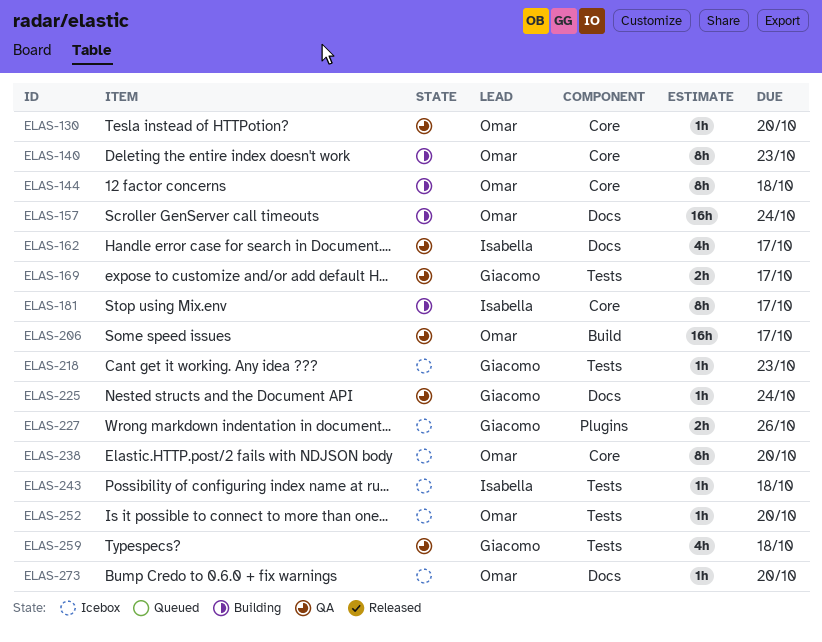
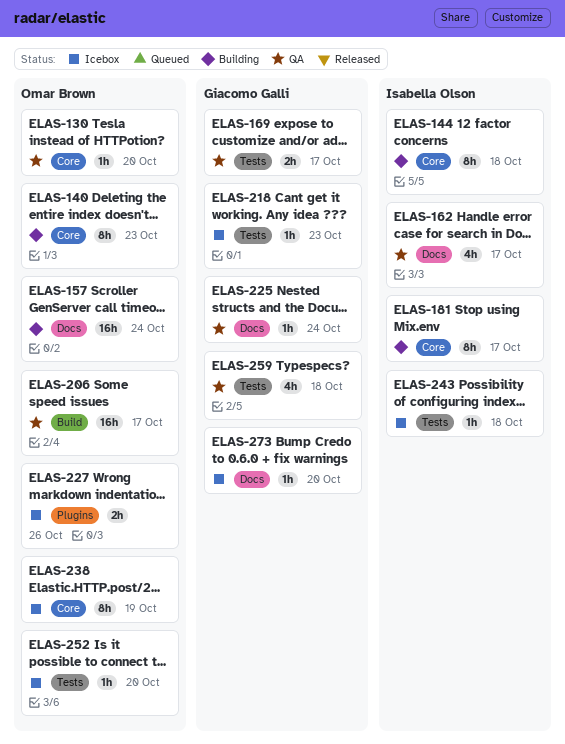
ELAS-144, owner: Omar Brown -> Isabella Olson
ELAS-227, owner: Giacomo Galli -> Omar Brown
ELAS-238, due: Oct 20 -> Oct 19
ELAS-273, owner: Omar Brown -> Giacomo Galli

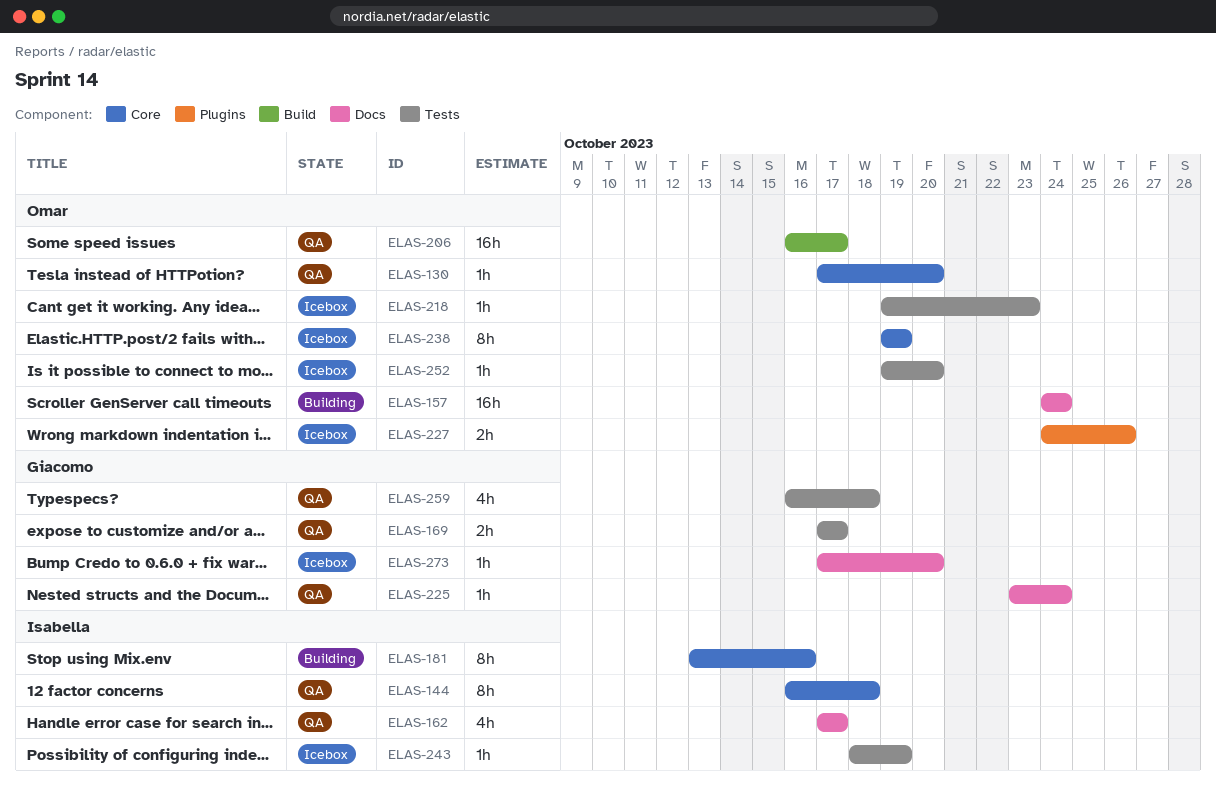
ELAS-140: present -> none
ELAS-144, status: Building -> QA
ELAS-181, due: Oct 17 -> Oct 16
ELAS-218, owner: Giacomo Galli -> Omar Brown
ELAS-243, due: Oct 18 -> Oct 19

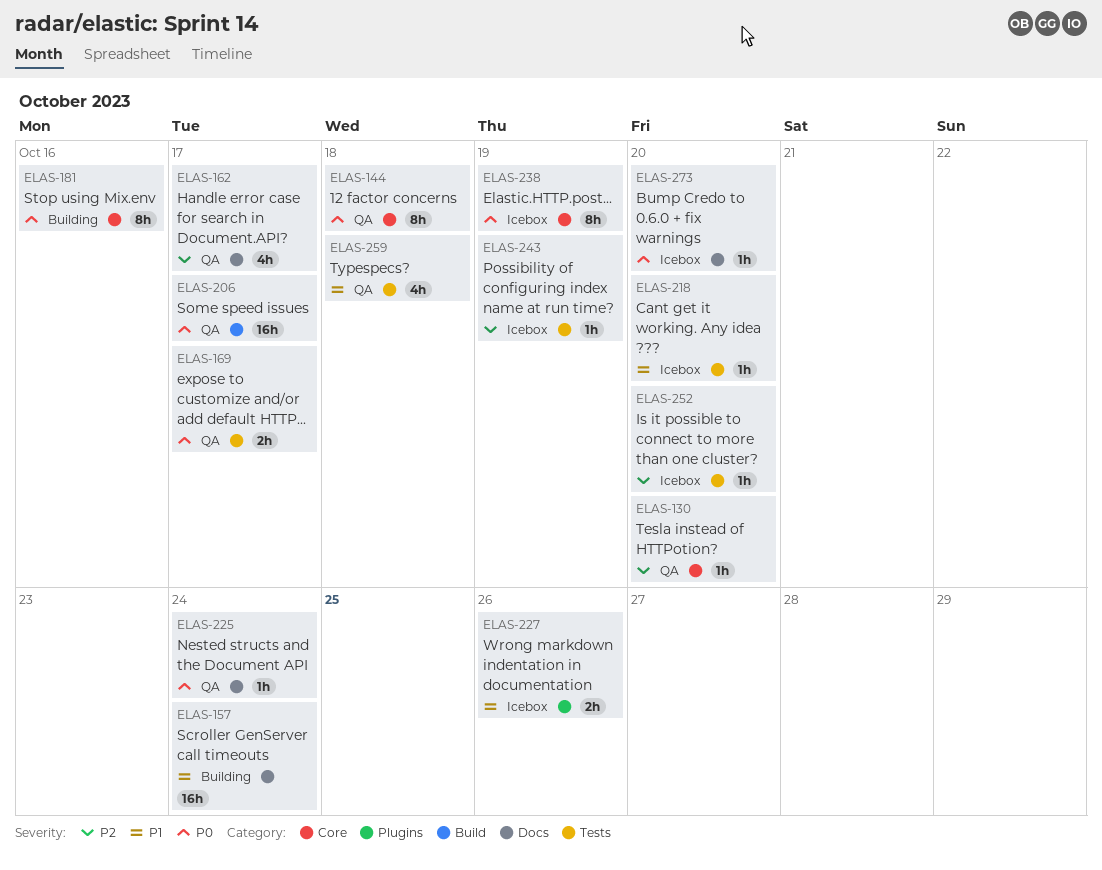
ELAS-218, due: Oct 23 -> Oct 20

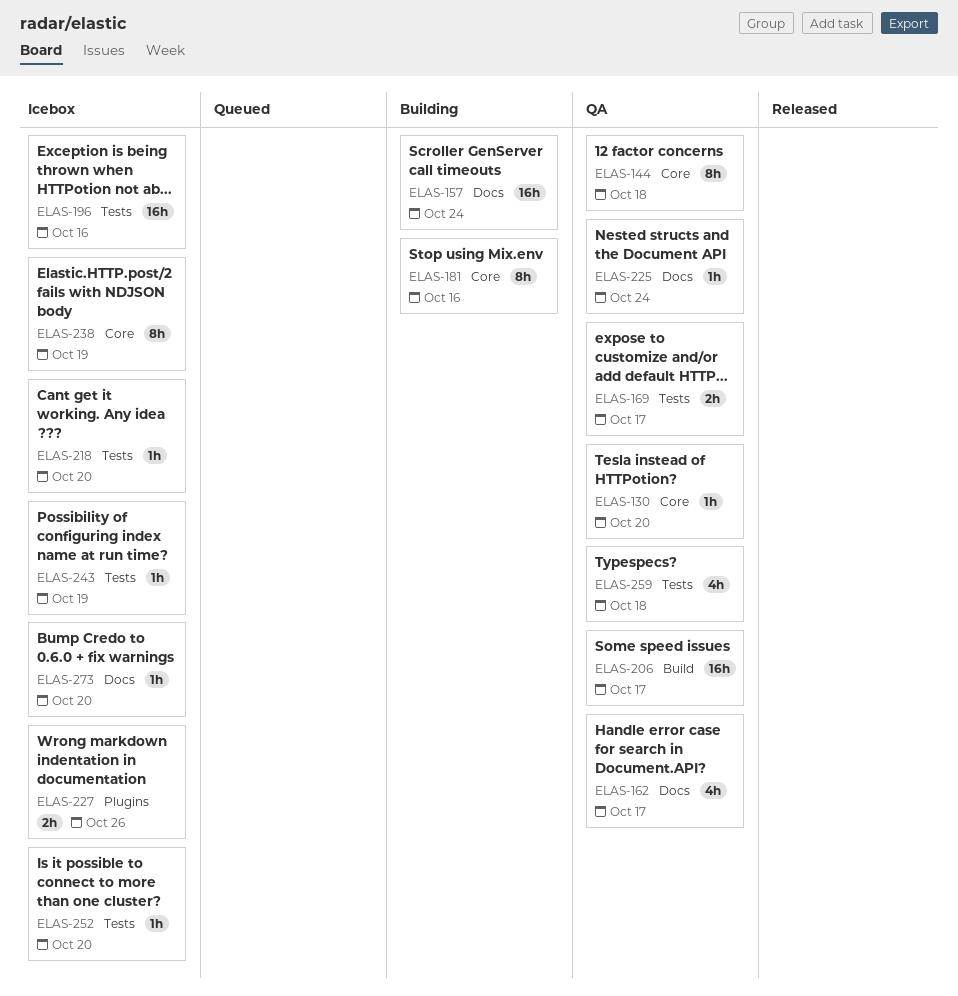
ELAS-196: none -> present

